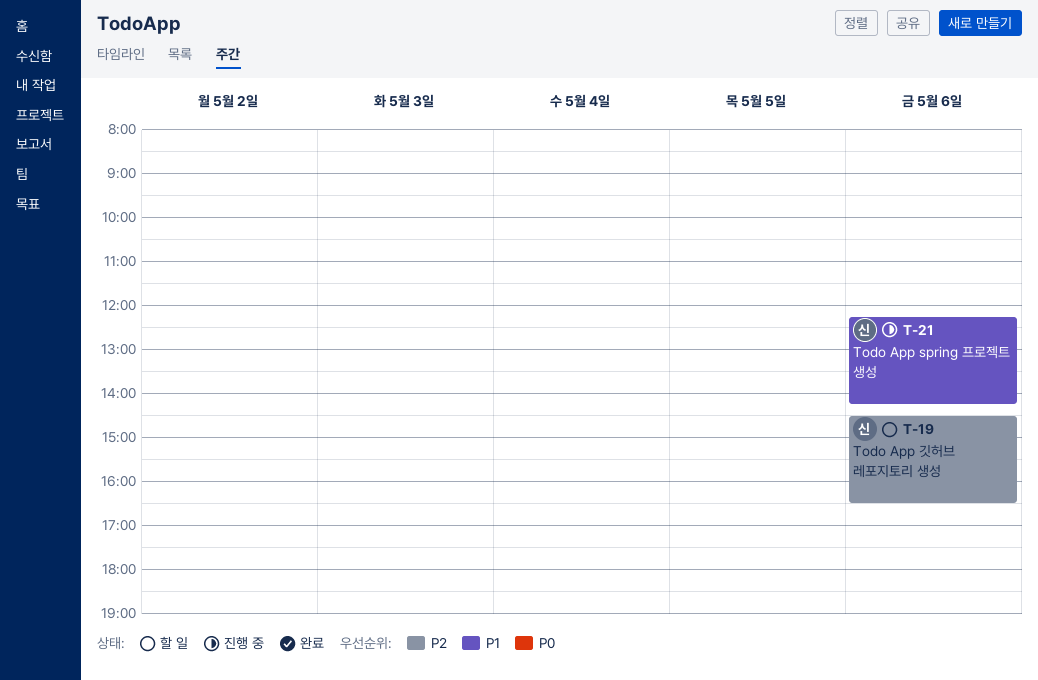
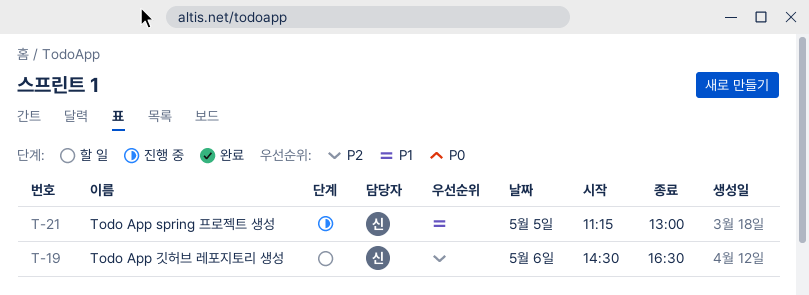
T-21, day: May 6 -> May 5
T-21, begins: 12:15 -> 11:15
T-21, ends: 14:15 -> 13:00

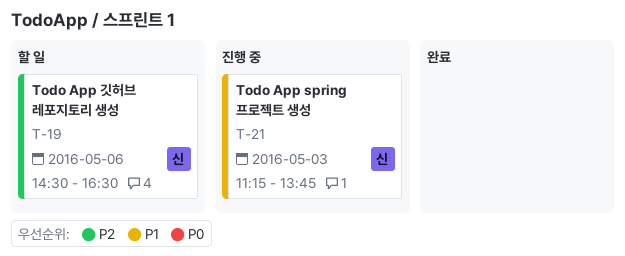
T-21, day: May 5 -> May 3
T-21, ends: 13:00 -> 13:45

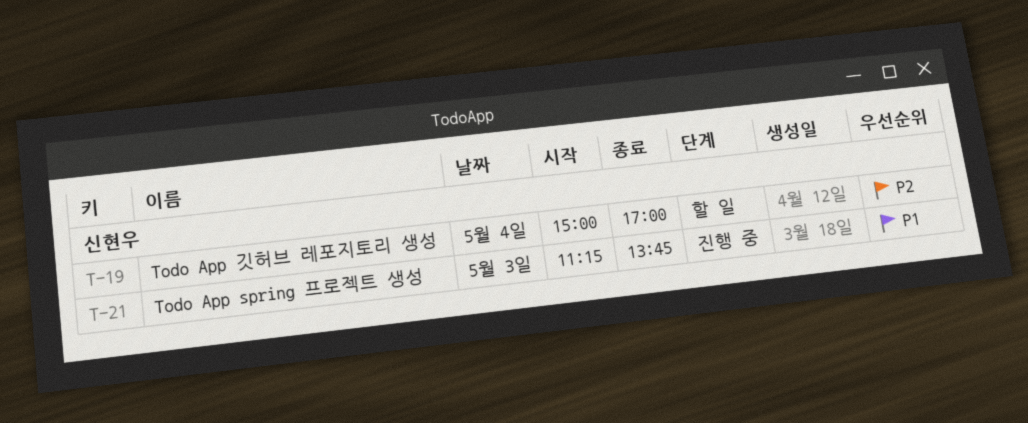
T-19, day: May 6 -> May 4
T-19, begins: 14:30 -> 15:00
T-19, ends: 16:30 -> 17:00

